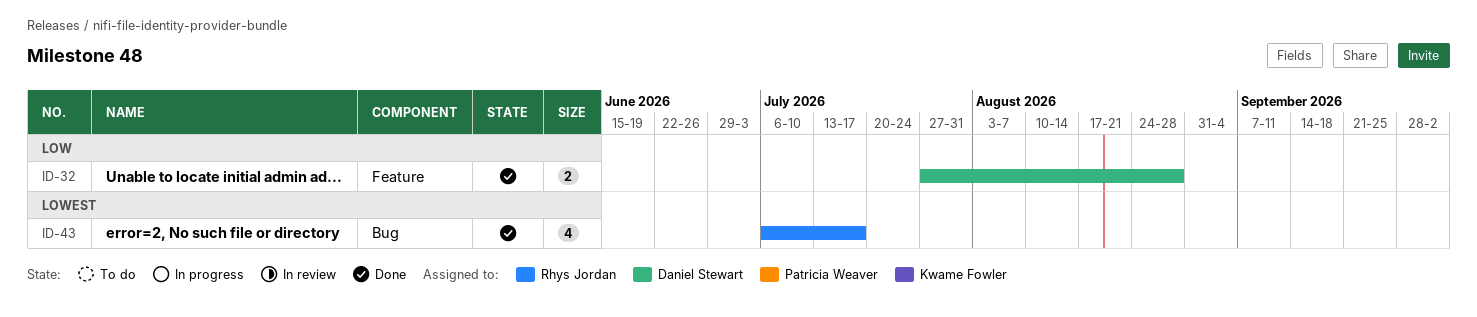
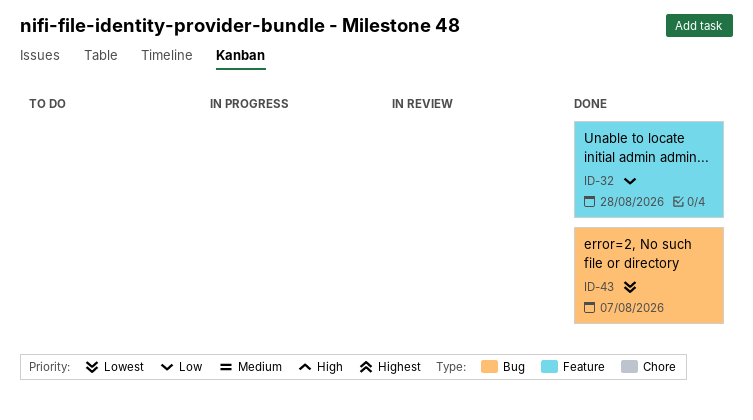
ID-43, due: Jul 17 -> Aug 7

